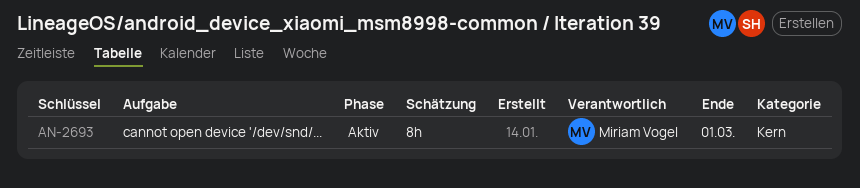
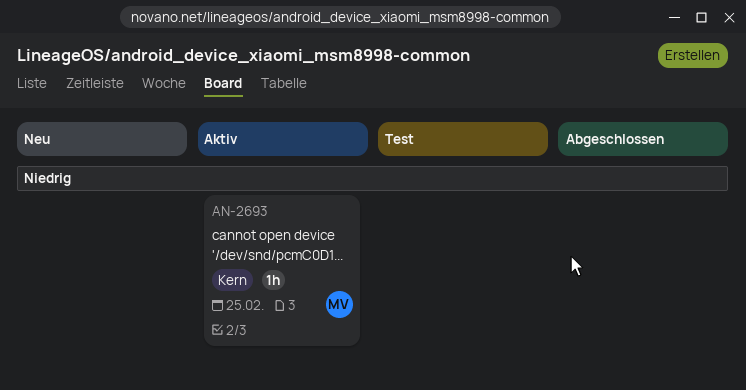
AN-2693, estimate: 8h -> 1h
AN-2693, due: Mar 1 -> Feb 25

